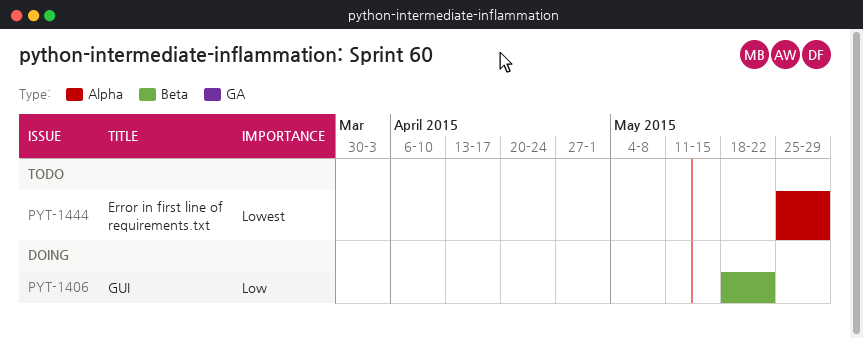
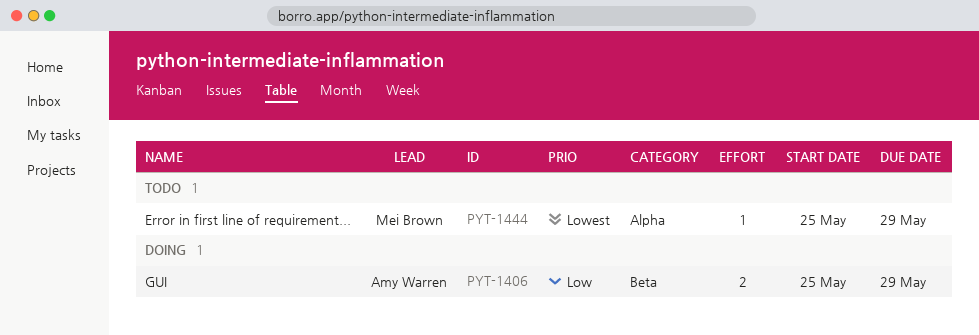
PYT-1406, start: May 18 -> May 25
PYT-1406, due: May 22 -> May 29

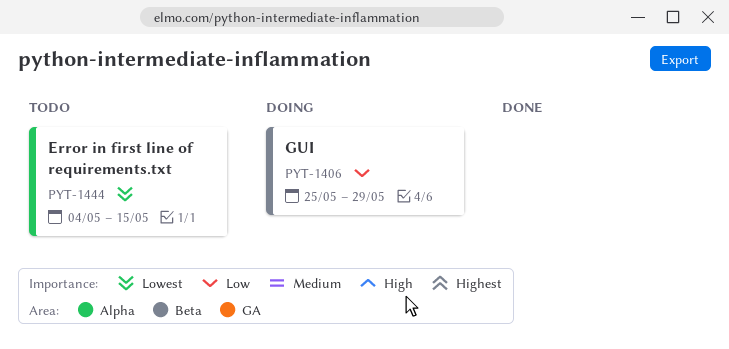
PYT-1444, start: May 25 -> May 4
PYT-1444, due: May 29 -> May 15

